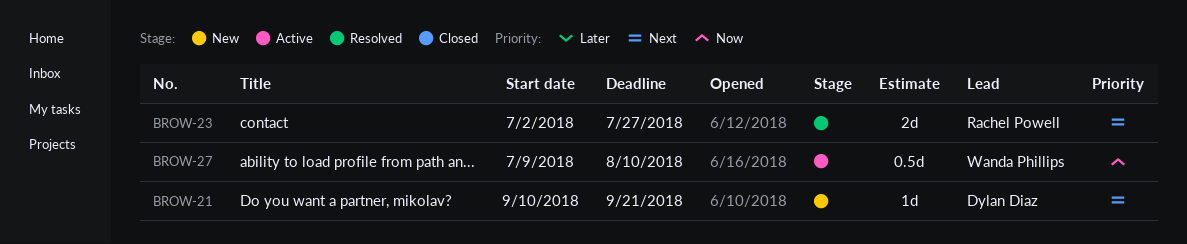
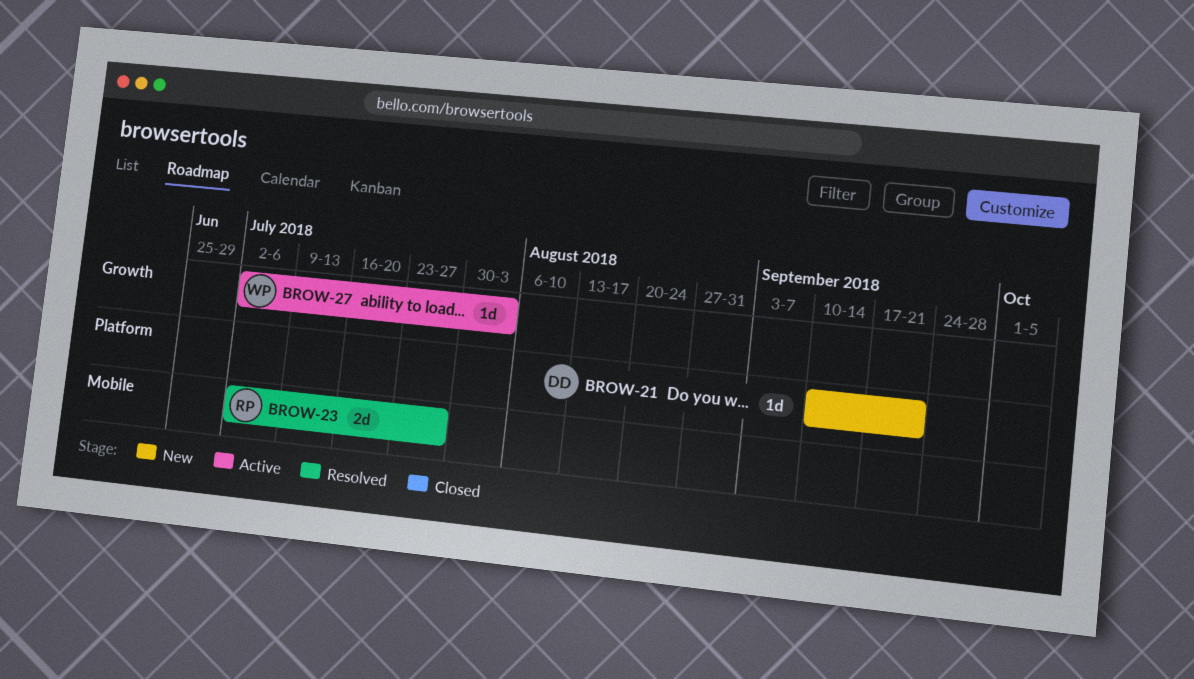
BROW-27, estimate: 0.5d -> 1d
BROW-27, start: Jul 9 -> Jul 2
BROW-27, due: Aug 10 -> Aug 3

